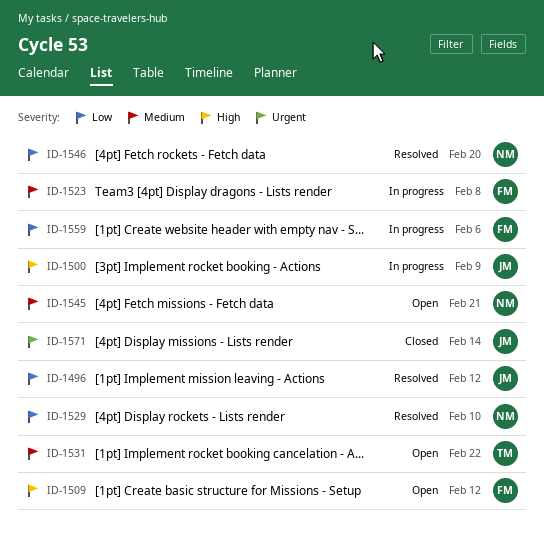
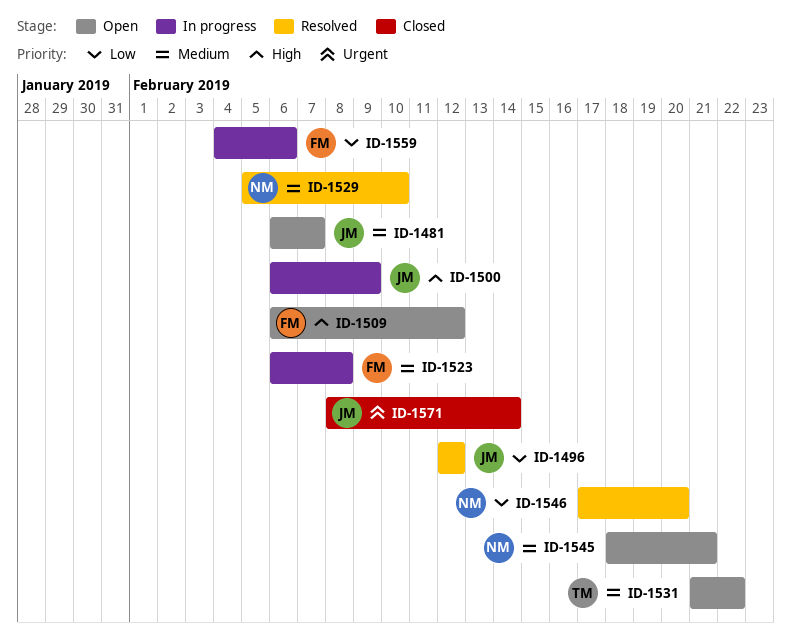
ID-1481: none -> present
ID-1529, priority: Low -> Medium

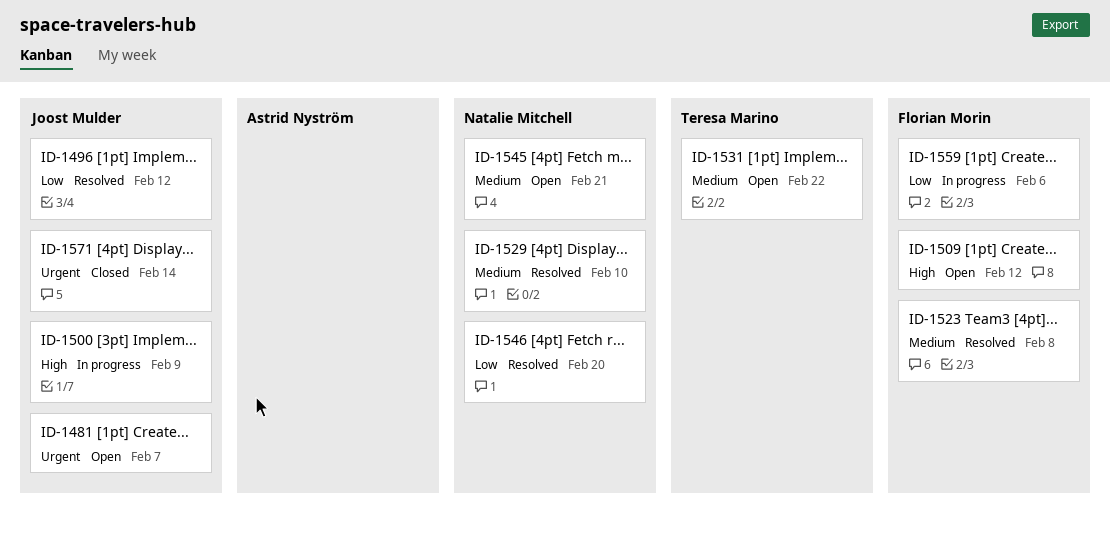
ID-1481, priority: Medium -> Urgent
ID-1523, status: In progress -> Resolved

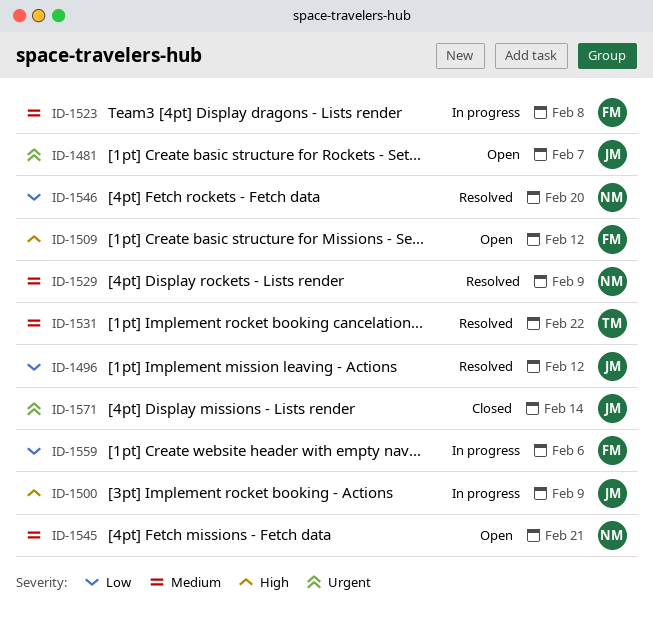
ID-1523, status: Resolved -> In progress
ID-1529, due: Feb 10 -> Feb 9
ID-1531, status: Open -> Resolved

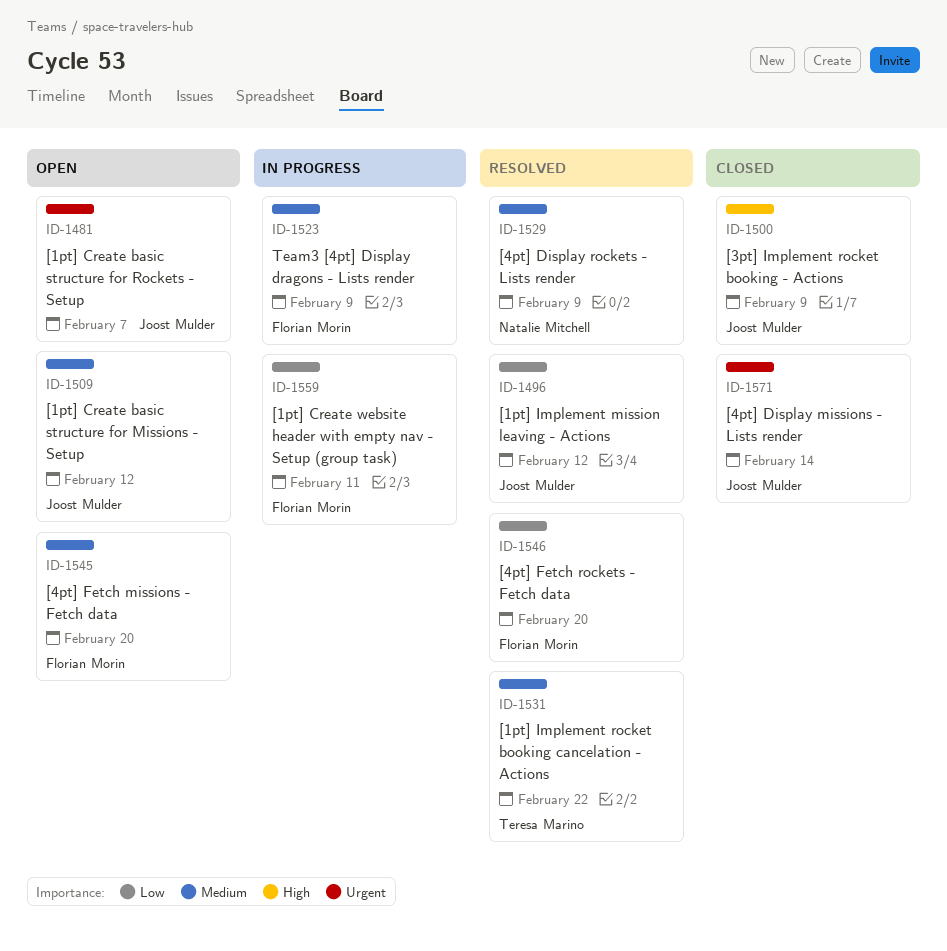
ID-1500, status: In progress -> Closed
ID-1509, owner: Florian Morin -> Joost Mulder
ID-1509, priority: High -> Medium
ID-1523, due: Feb 8 -> Feb 9
ID-1545, owner: Natalie Mitchell -> Florian Morin
ID-1545, due: Feb 21 -> Feb 20
ID-1546, owner: Natalie Mitchell -> Florian Morin
ID-1559, due: Feb 6 -> Feb 11

